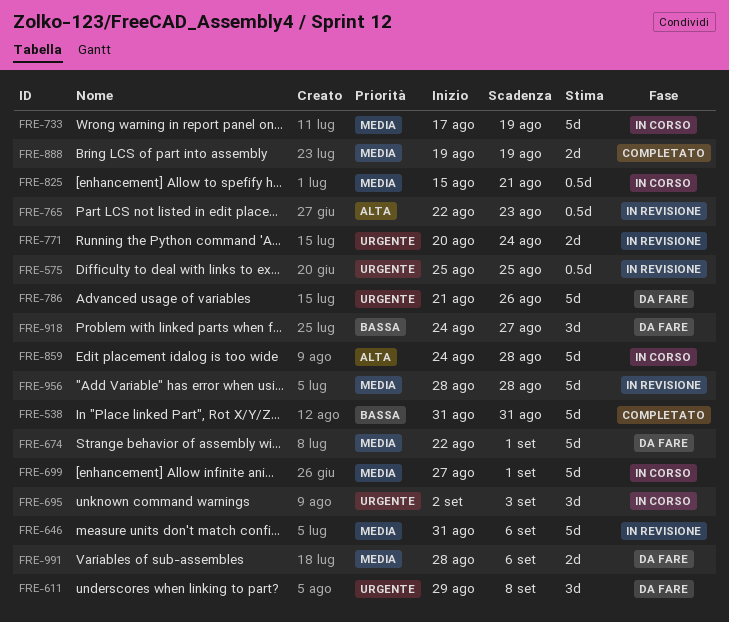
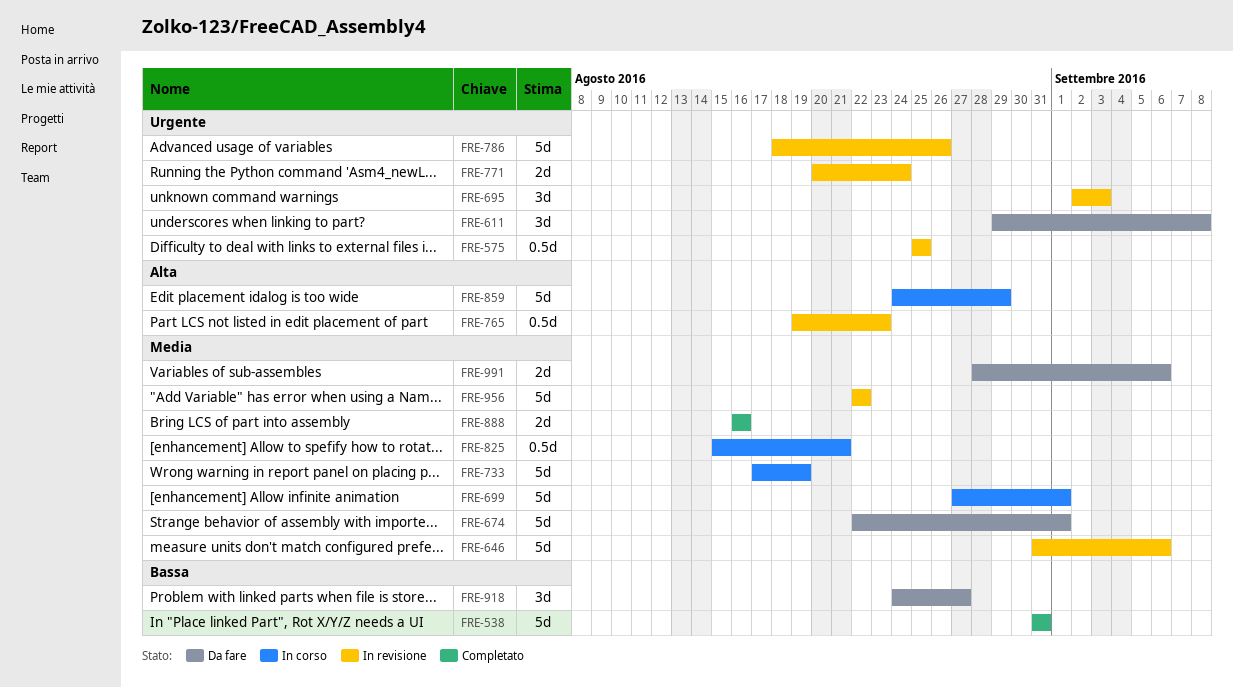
FRE-695, status: In corso -> In revisione
FRE-765, start: Aug 22 -> Aug 19
FRE-786, status: Da fare -> In revisione
FRE-786, start: Aug 21 -> Aug 18
FRE-859, due: Aug 28 -> Aug 29
FRE-888, start: Aug 19 -> Aug 16
FRE-888, due: Aug 19 -> Aug 16
FRE-956, start: Aug 28 -> Aug 22
FRE-956, due: Aug 28 -> Aug 22

